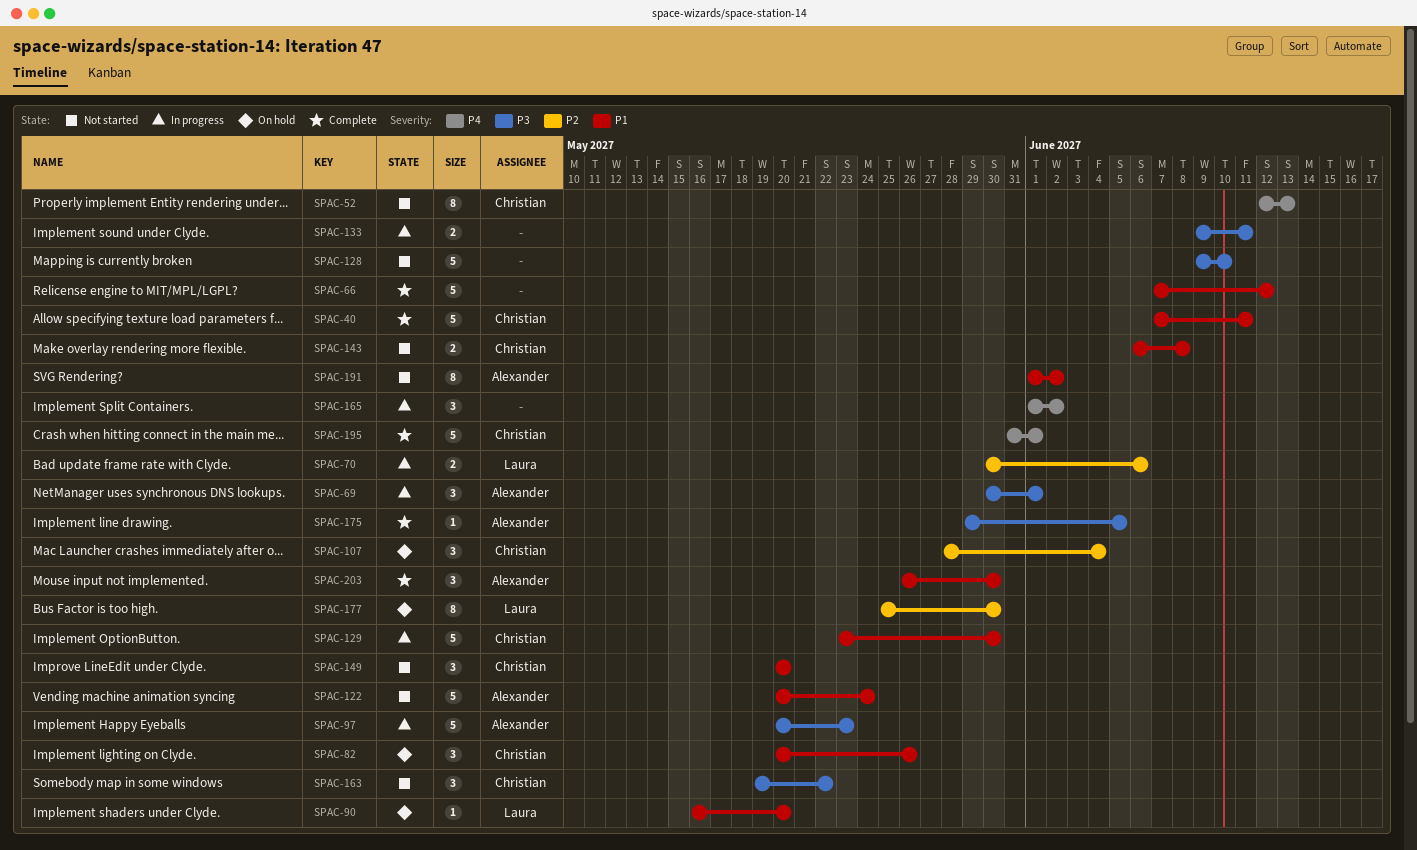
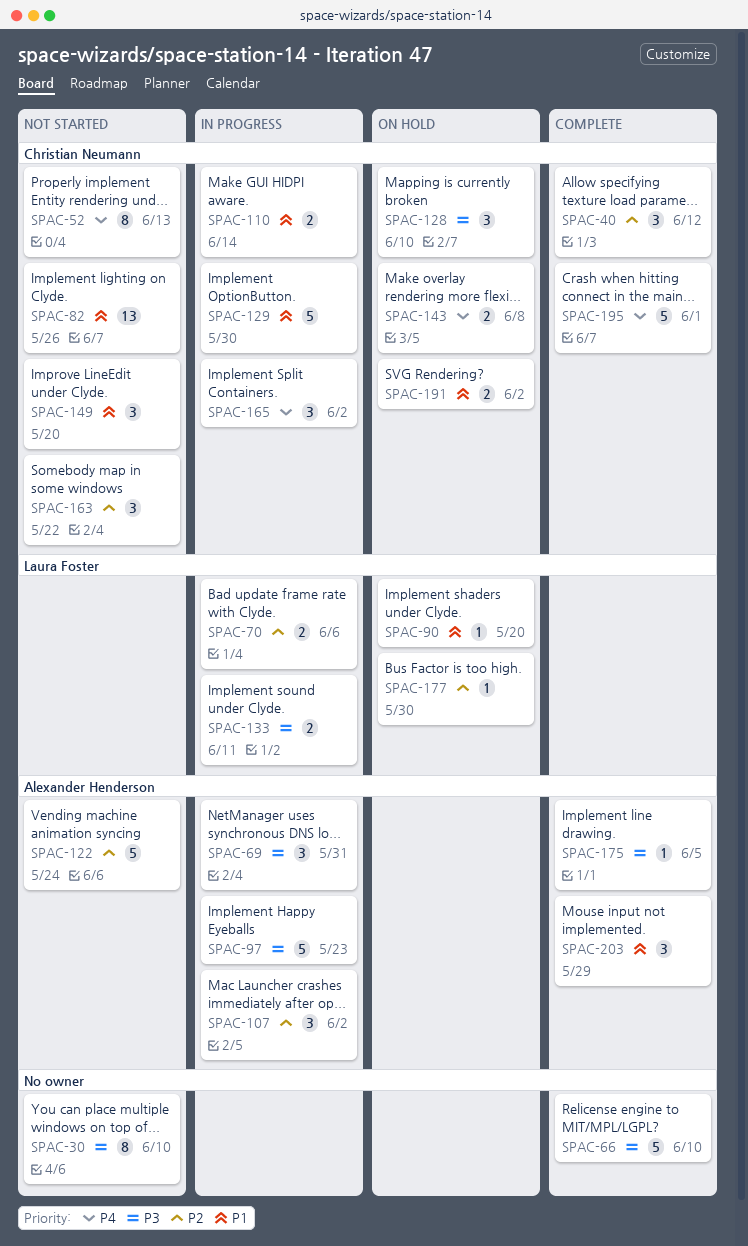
SPAC-30: none -> present
SPAC-40, priority: P1 -> P2
SPAC-40, estimate: 5 -> 3
SPAC-40, due: Jun 11 -> Jun 12
SPAC-66, priority: P1 -> P3
SPAC-66, due: Jun 12 -> Jun 10
SPAC-69, due: Jun 1 -> May 31
SPAC-82, status: On hold -> Not started
SPAC-82, estimate: 3 -> 13
SPAC-107, status: On hold -> In progress
SPAC-107, owner: Christian Neumann -> Alexander Henderson
SPAC-107, due: Jun 4 -> Jun 2
SPAC-110: none -> present
SPAC-122, priority: P1 -> P2
SPAC-128, status: Not started -> On hold
SPAC-128, owner: none -> Christian Neumann
SPAC-128, estimate: 5 -> 3
SPAC-133, owner: none -> Laura Foster
SPAC-143, status: Not started -> On hold
SPAC-143, priority: P1 -> P4
SPAC-163, priority: P3 -> P2
SPAC-165, owner: none -> Christian Neumann
SPAC-177, estimate: 8 -> 1
SPAC-191, status: Not started -> On hold
SPAC-191, owner: Alexander Henderson -> Christian Neumann
SPAC-191, estimate: 8 -> 2
SPAC-203, due: May 30 -> May 29

